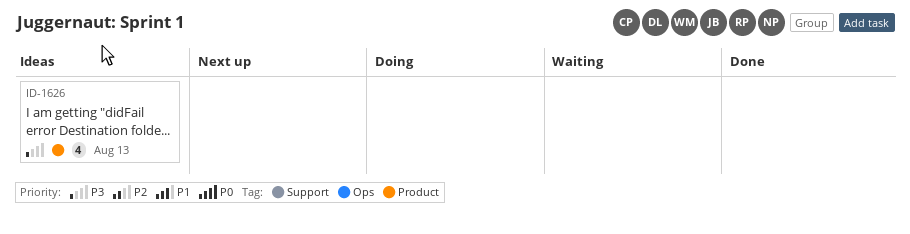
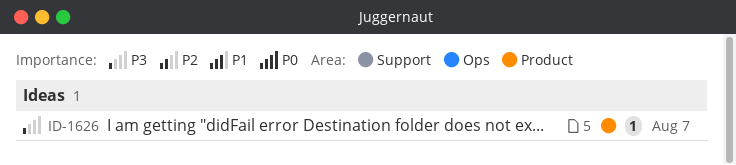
ID-1626, estimate: 4 -> 1
ID-1626, due: Aug 13 -> Aug 7

